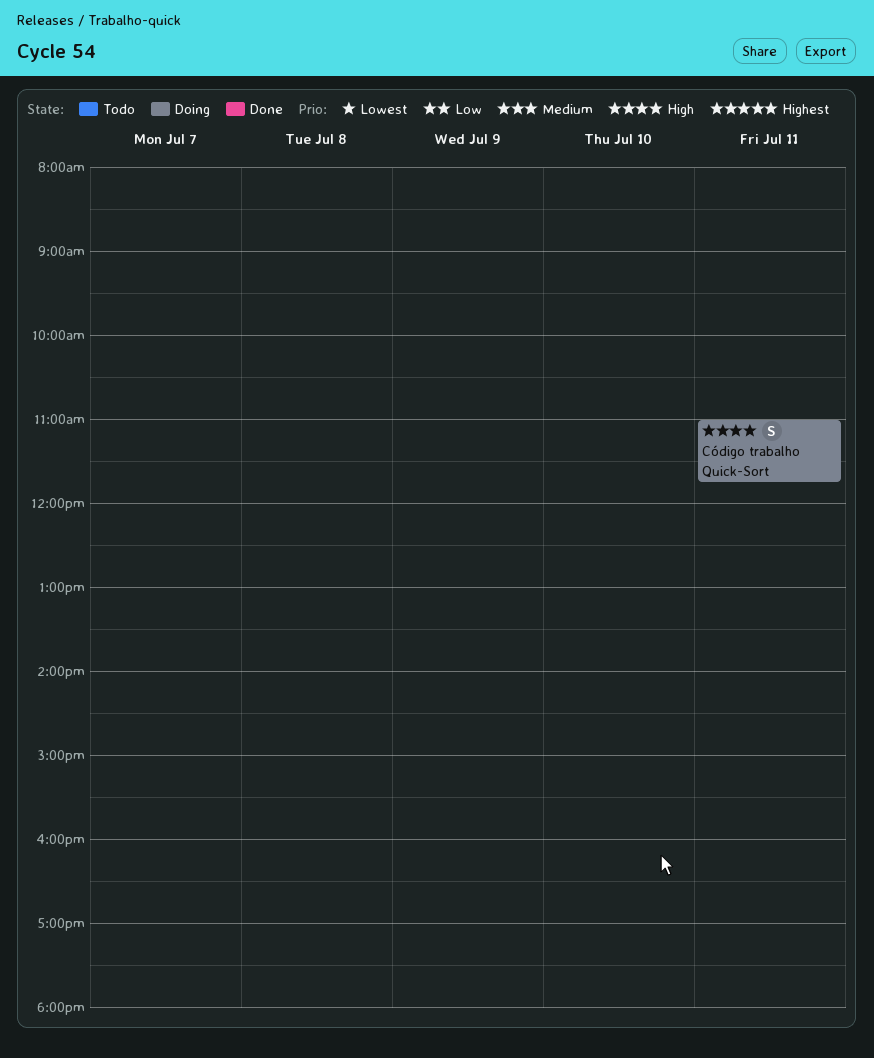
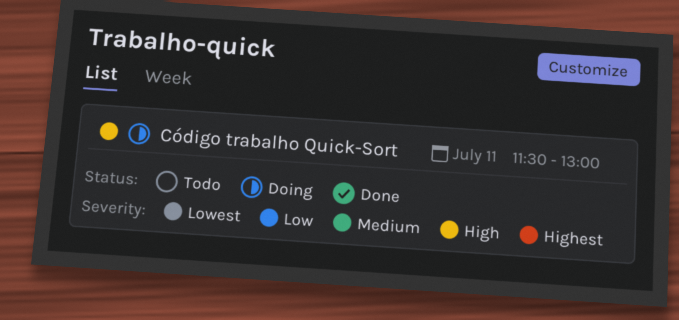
Código trabalho Quick-Sort, begins: 11:00 -> 11:30
Código trabalho Quick-Sort, ends: 11:45 -> 13:00

